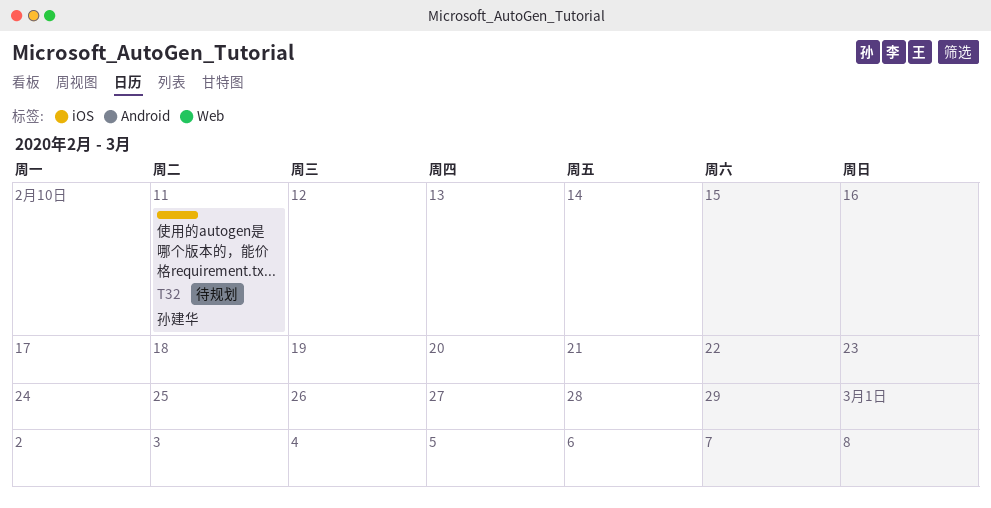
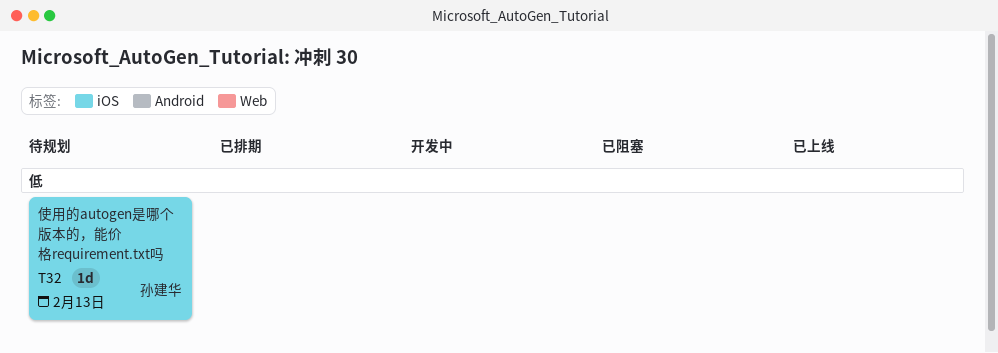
T32, due: Feb 11 -> Feb 13

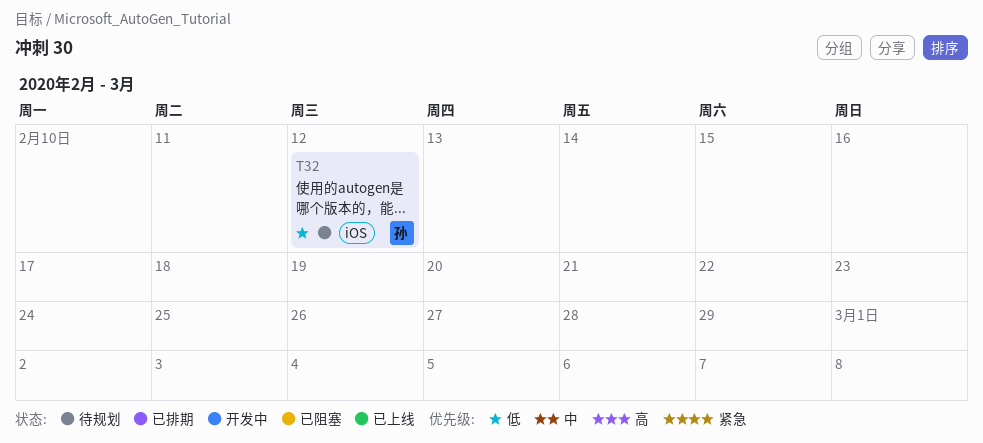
T32, due: Feb 13 -> Feb 12

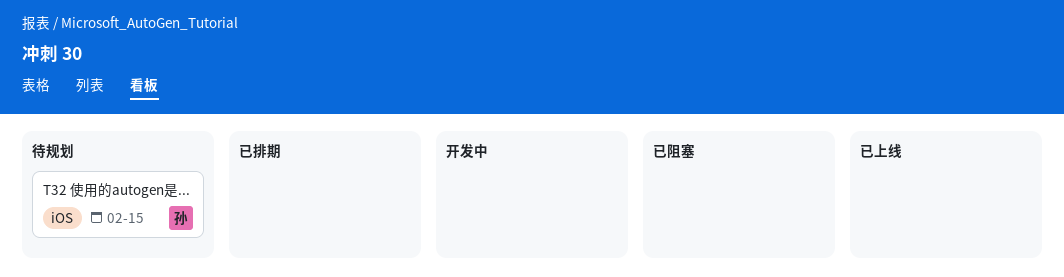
T32, due: Feb 12 -> Feb 15

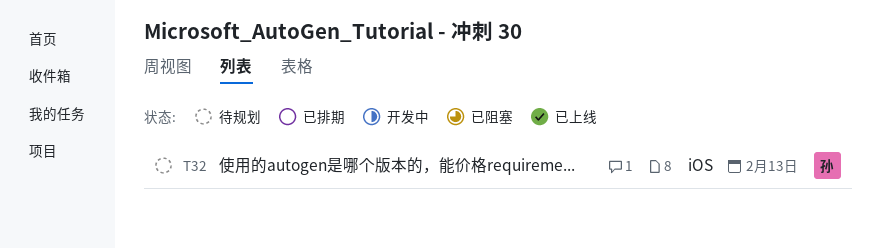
T32, due: Feb 15 -> Feb 13

